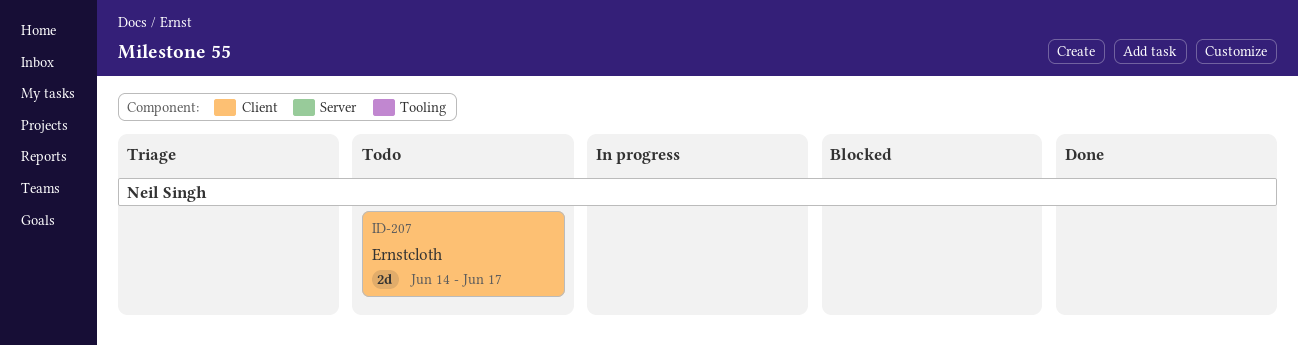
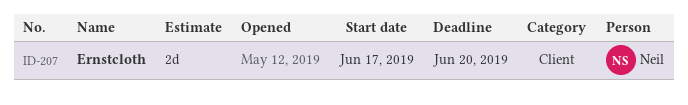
ID-207, start: Jun 14 -> Jun 17
ID-207, due: Jun 17 -> Jun 20

